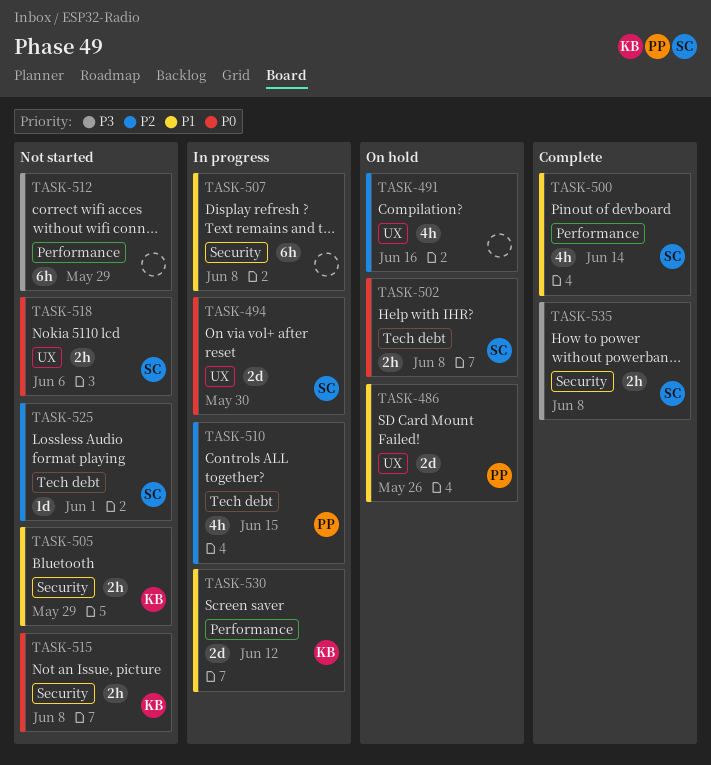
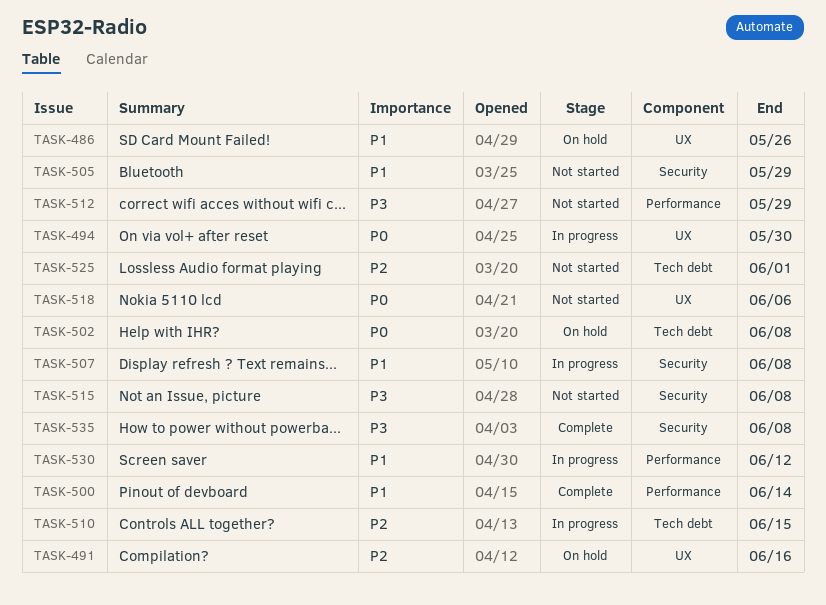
TASK-515, priority: P0 -> P3

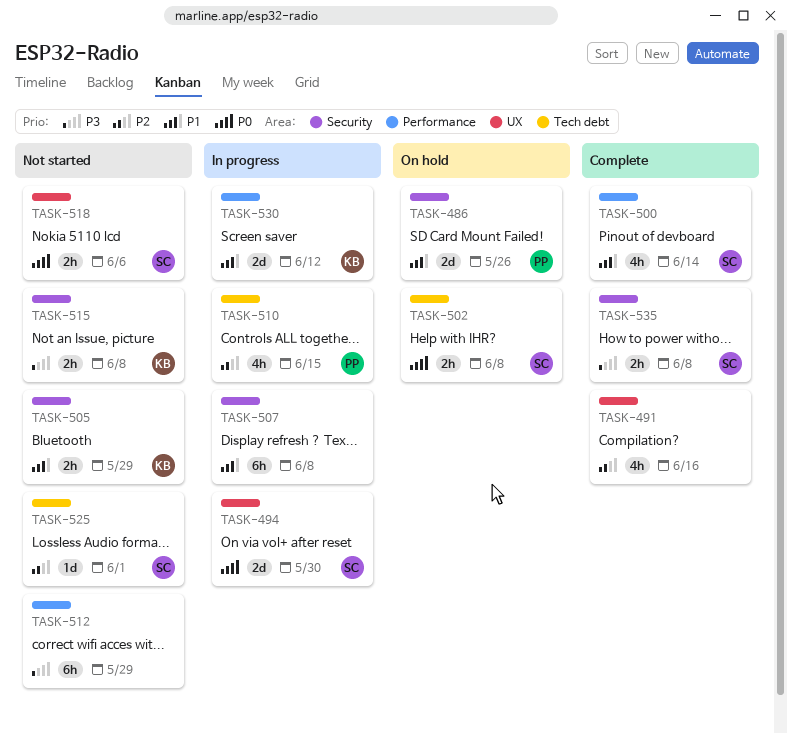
TASK-486, label: UX -> Security
TASK-491, status: On hold -> Complete

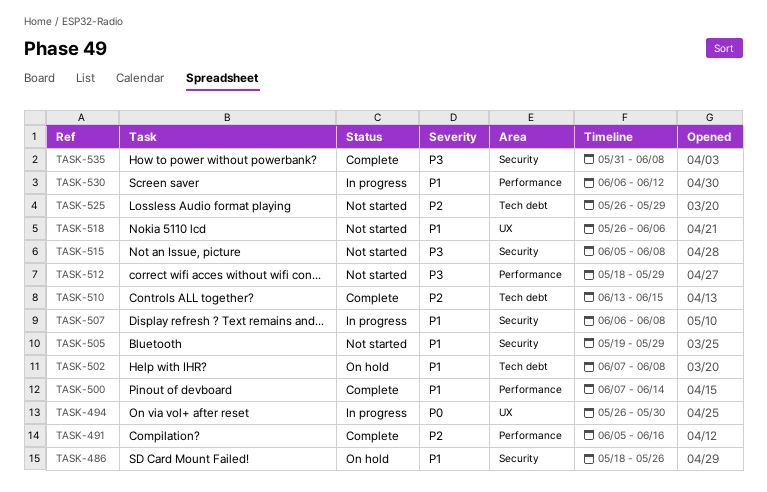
TASK-491, label: UX -> Performance
TASK-502, priority: P0 -> P1
TASK-510, status: In progress -> Complete
TASK-518, priority: P0 -> P1
TASK-525, due: Jun 1 -> May 29

